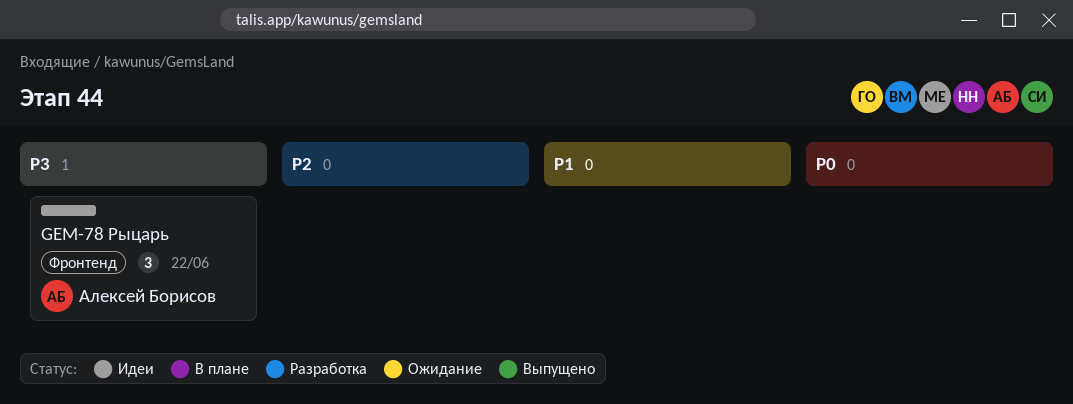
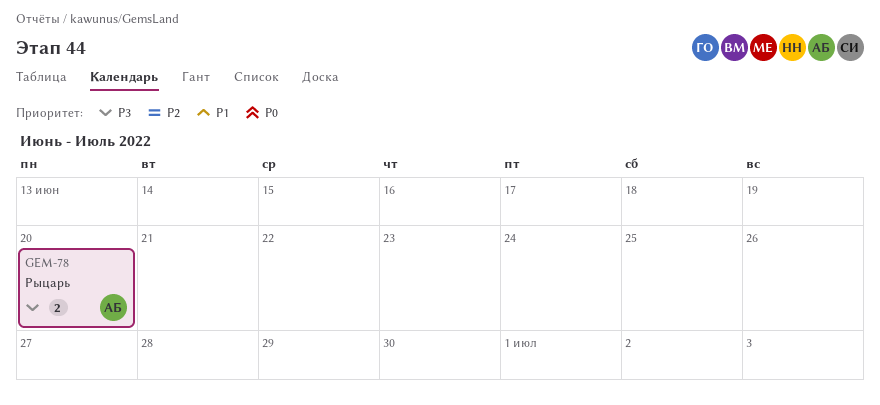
GEM-78, estimate: 3 -> 2
GEM-78, due: Jun 22 -> Jun 20

